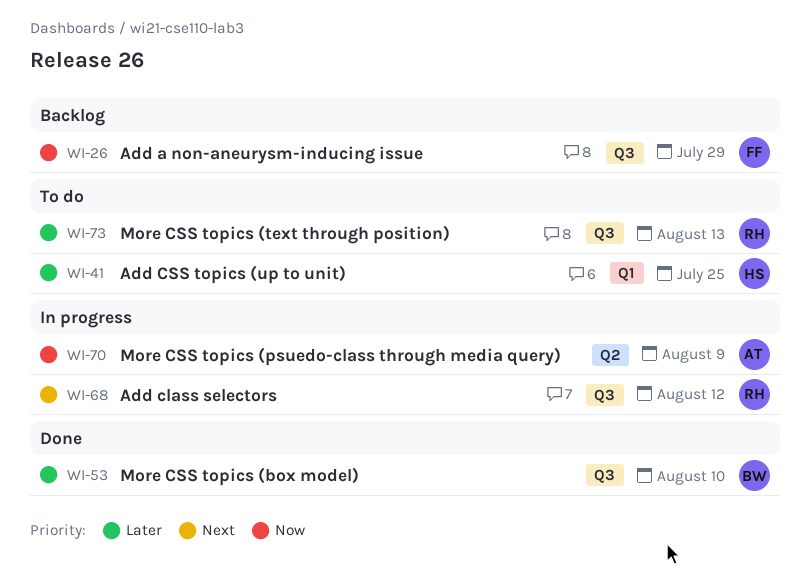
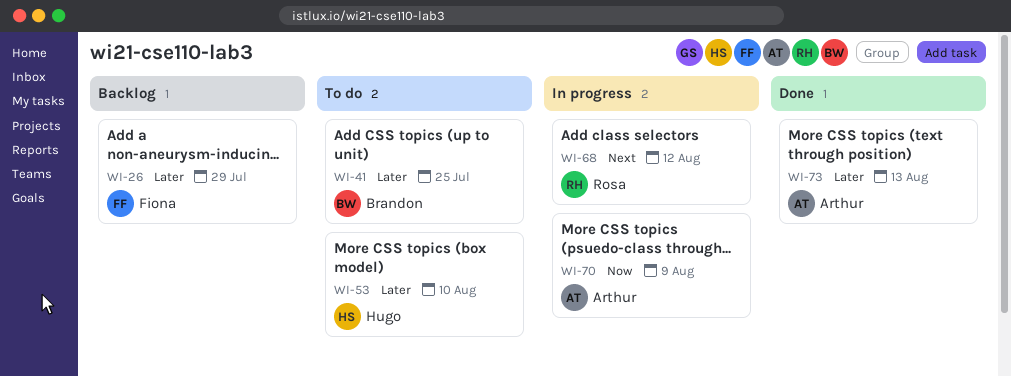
WI-26, priority: Now -> Later
WI-41, owner: Hugo -> Brandon
WI-53, status: Done -> To do
WI-53, owner: Brandon -> Hugo
WI-73, status: To do -> Done
WI-73, owner: Rosa -> Arthur

